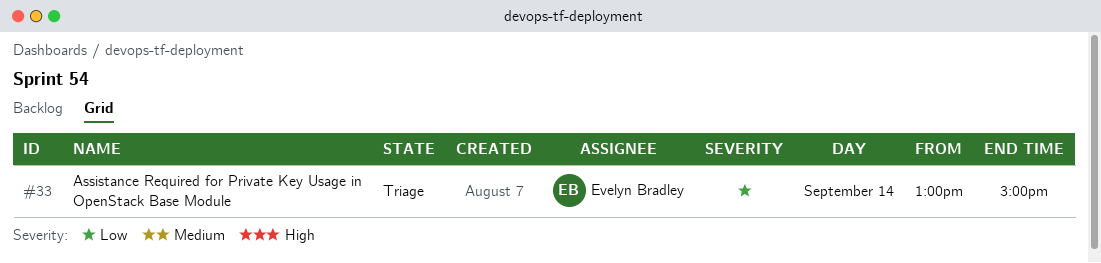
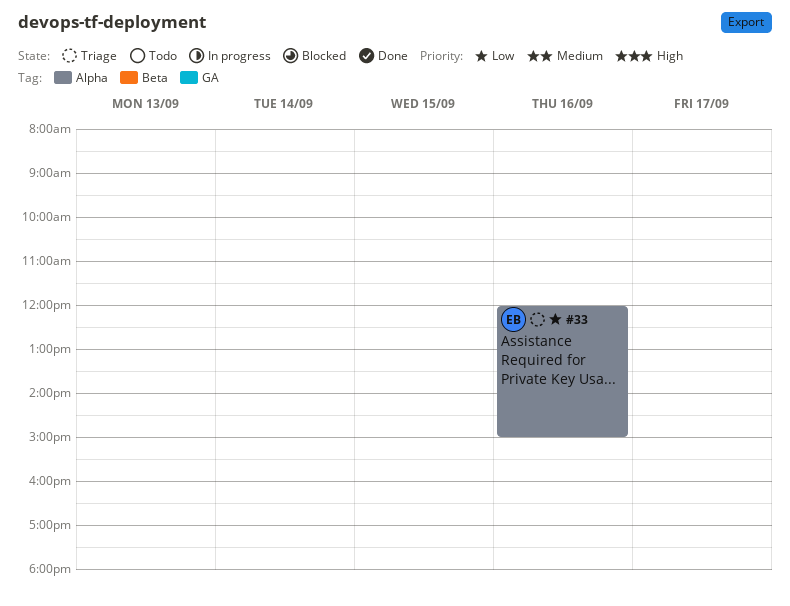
#33, day: Sep 14 -> Sep 16
#33, begins: 13:00 -> 12:00

